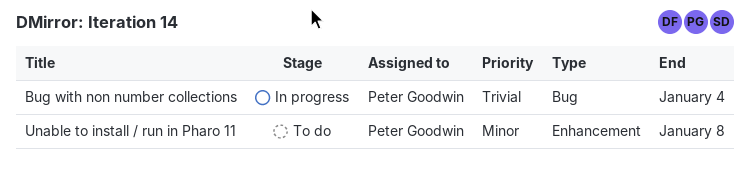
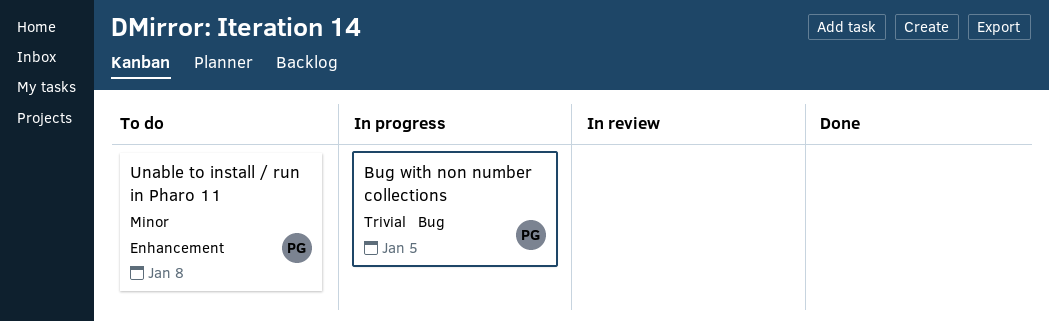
Bug with non number collections, due: Jan 4 -> Jan 5

